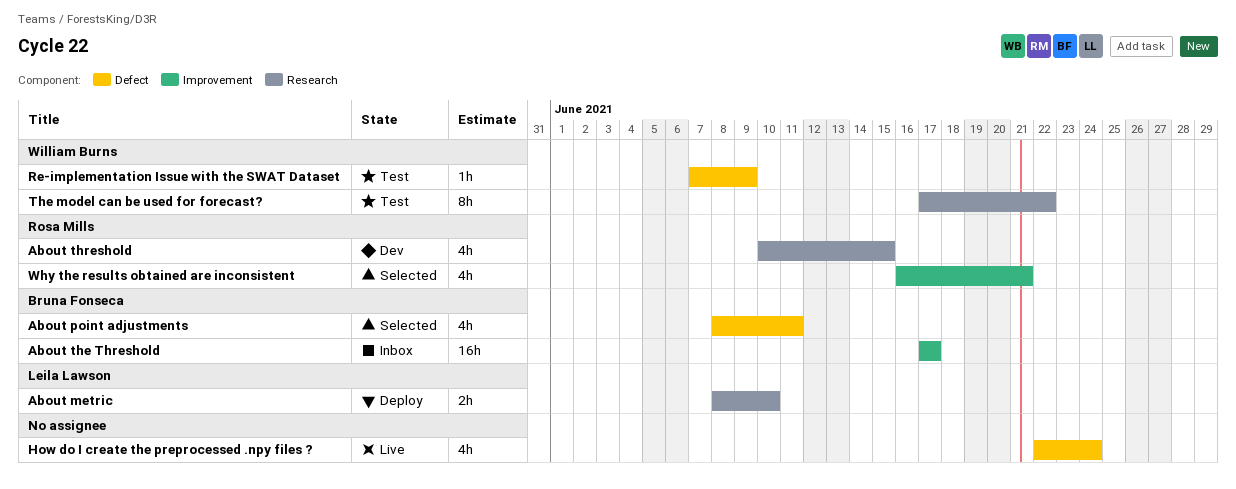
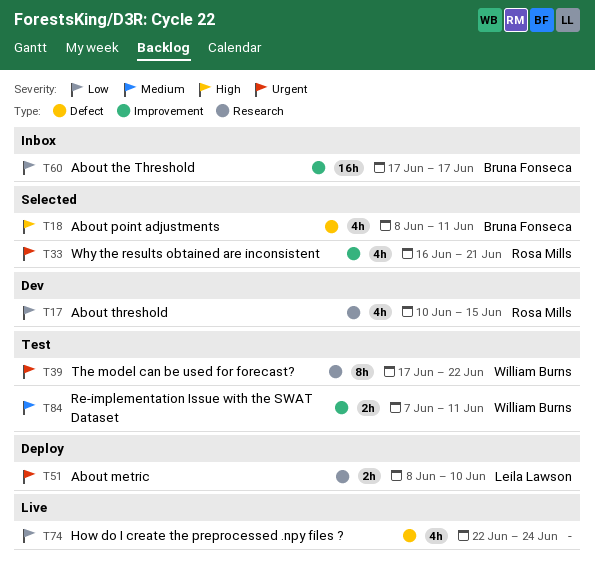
Re-implementation Issue with the SWAT Dataset, label: Defect -> Improvement
Re-implementation Issue with the SWAT Dataset, estimate: 1h -> 2h
Re-implementation Issue with the SWAT Dataset, due: Jun 9 -> Jun 11

